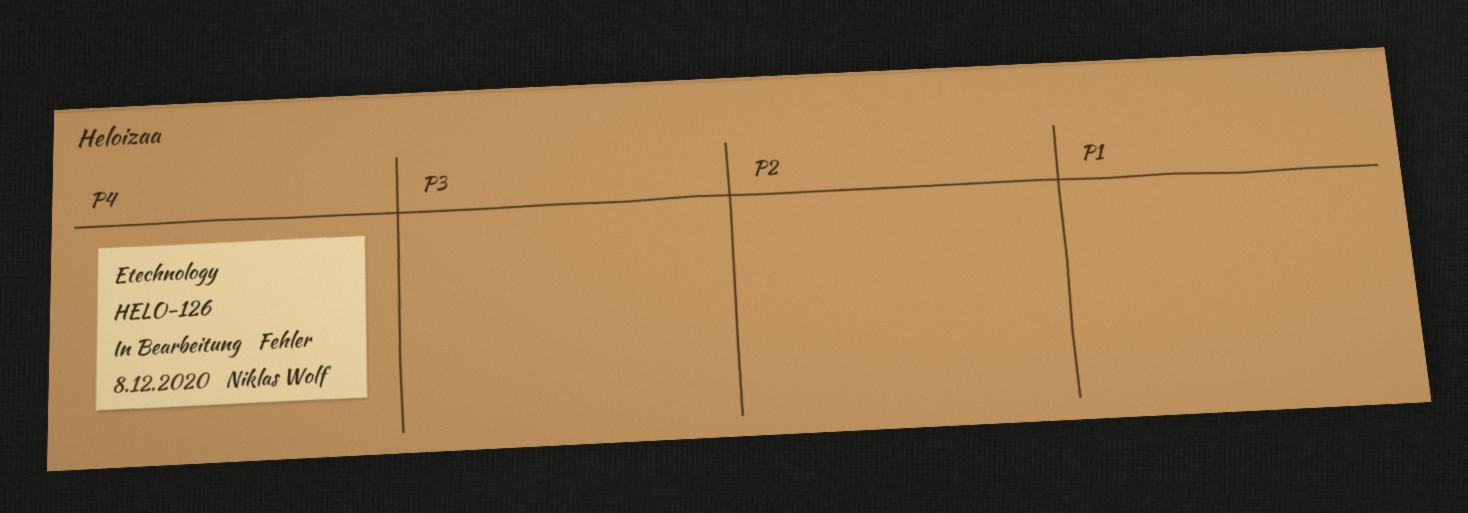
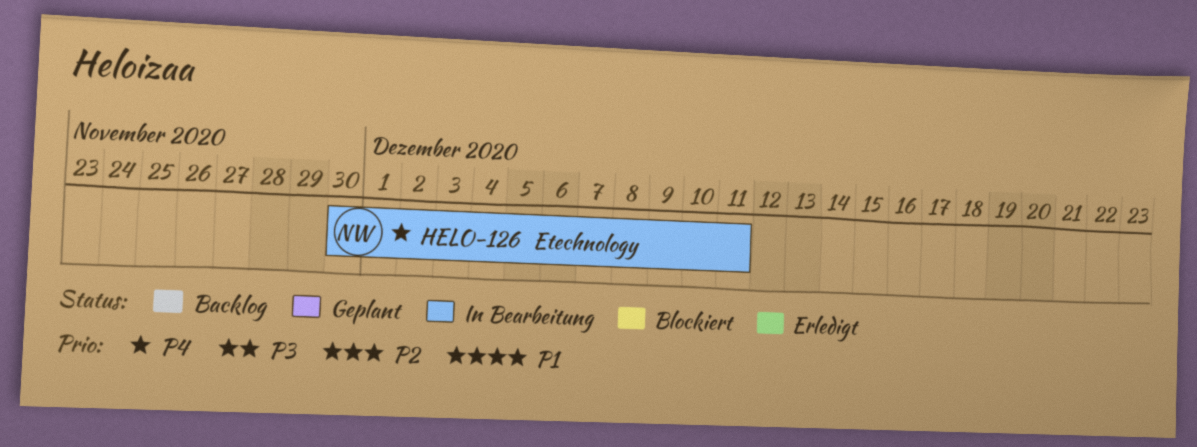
HELO-126, due: Dec 8 -> Dec 11

